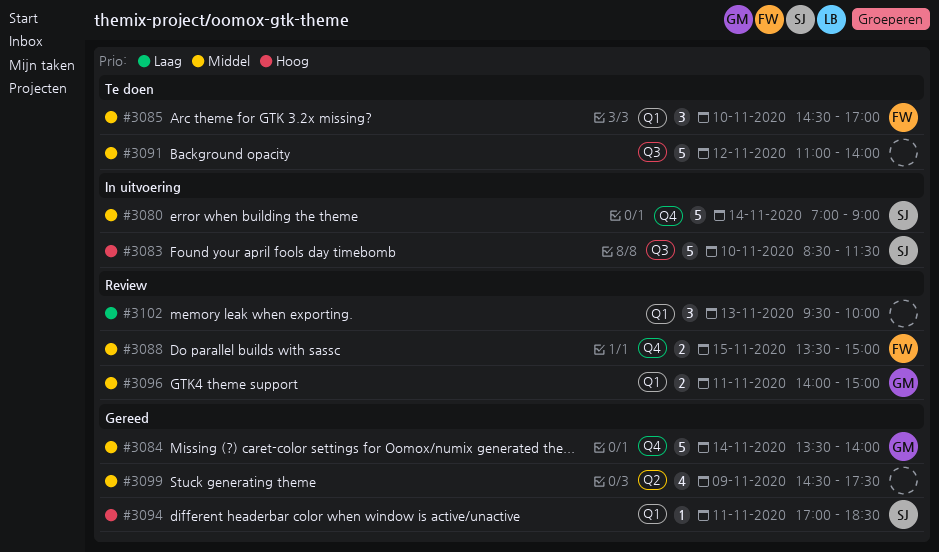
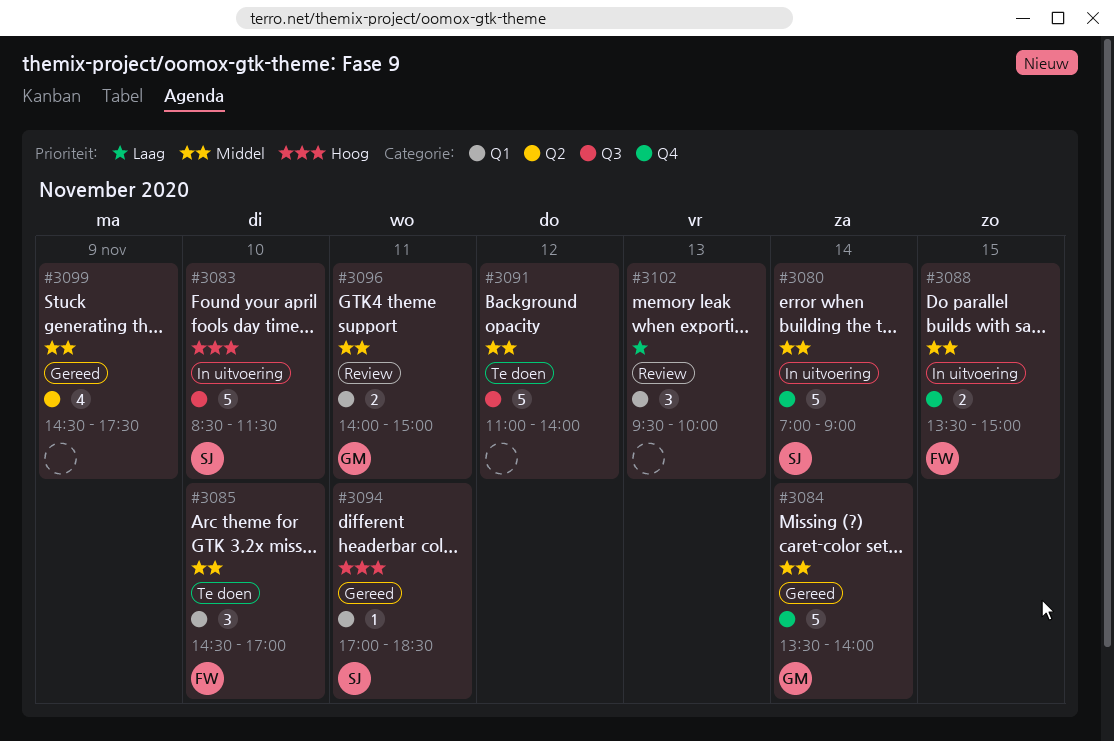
#3088, status: Review -> In uitvoering

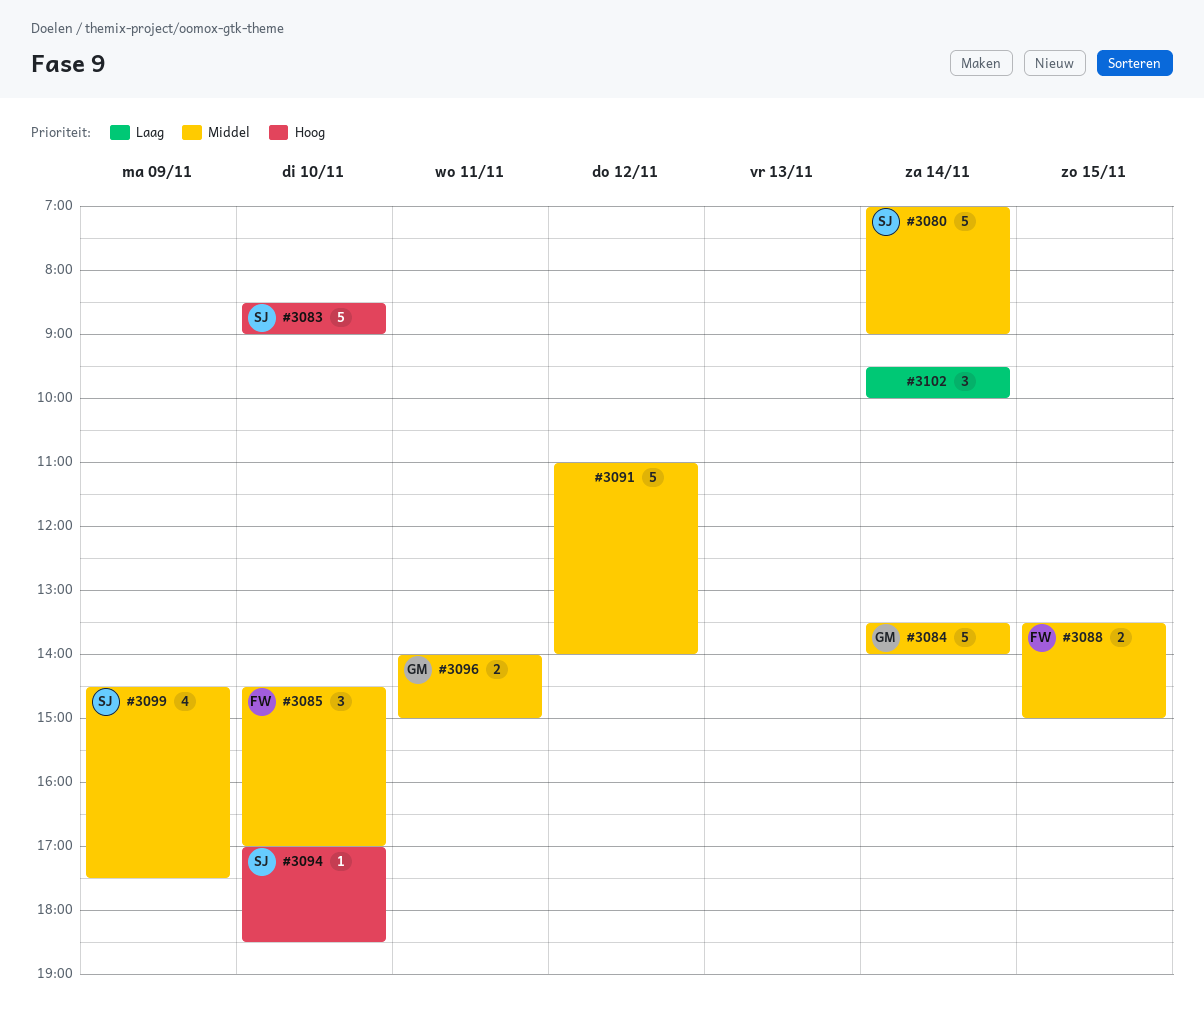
#3083, ends: 11:30 -> 09:00
#3094, day: Nov 11 -> Nov 10
#3099, owner: none -> SJ
#3102, day: Nov 13 -> Nov 14

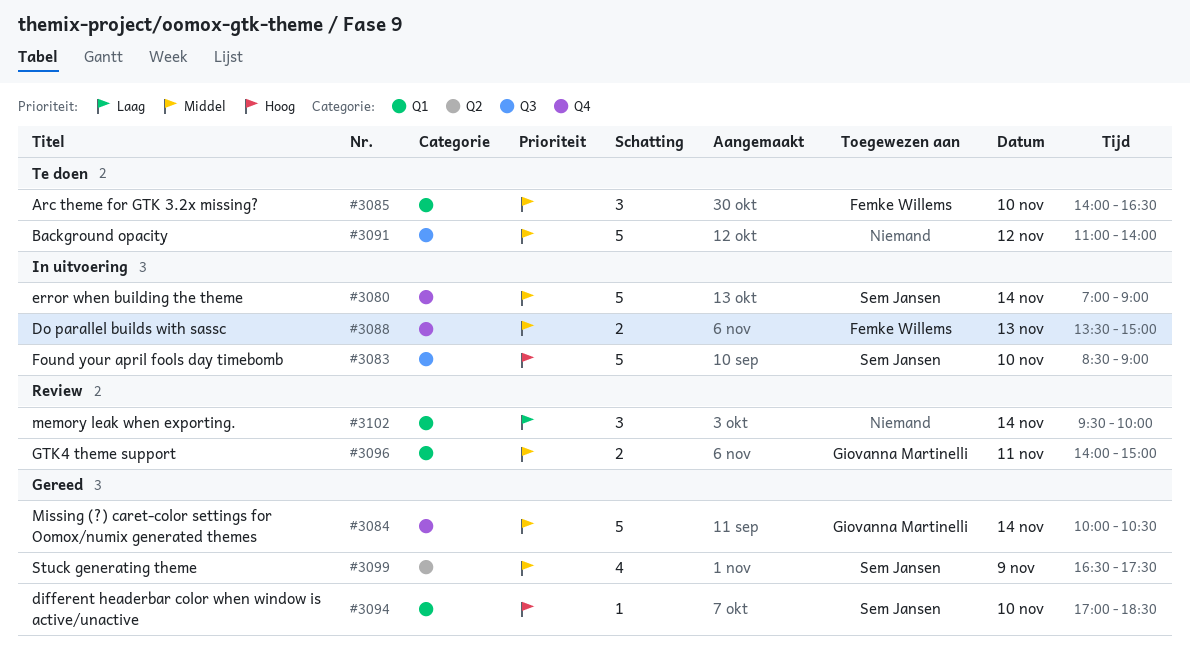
#3084, begins: 13:30 -> 10:00
#3084, ends: 14:00 -> 10:30
#3085, begins: 14:30 -> 14:00
#3085, ends: 17:00 -> 16:30
#3088, day: Nov 15 -> Nov 13
#3099, begins: 14:30 -> 16:30

